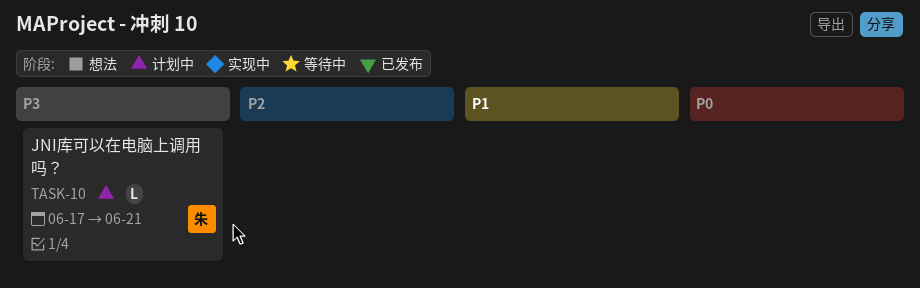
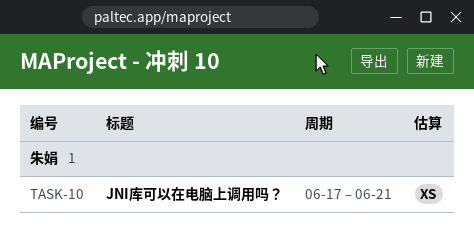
TASK-10, estimate: L -> XS

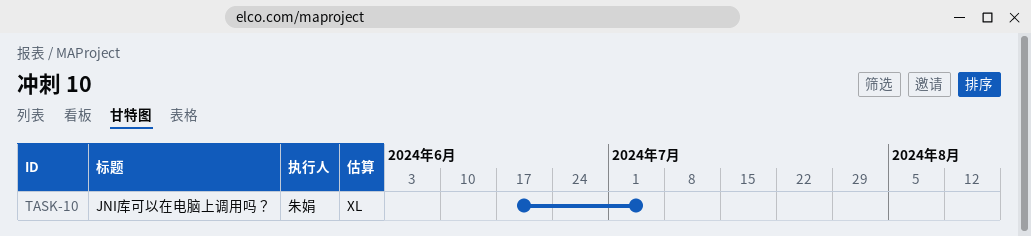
TASK-10, estimate: XS -> XL
TASK-10, due: Jun 21 -> Jul 5

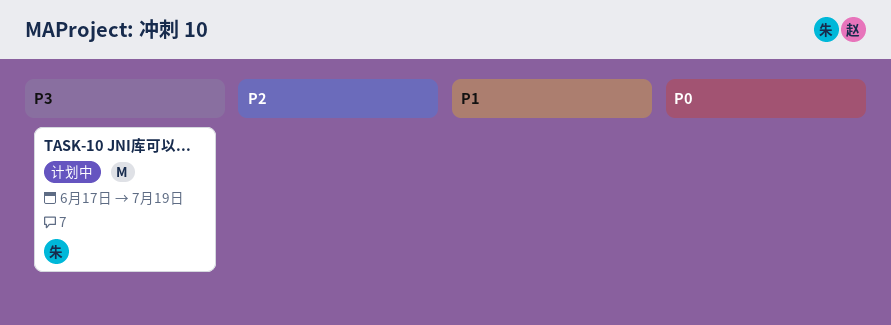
TASK-10, estimate: XL -> M
TASK-10, due: Jul 5 -> Jul 19

